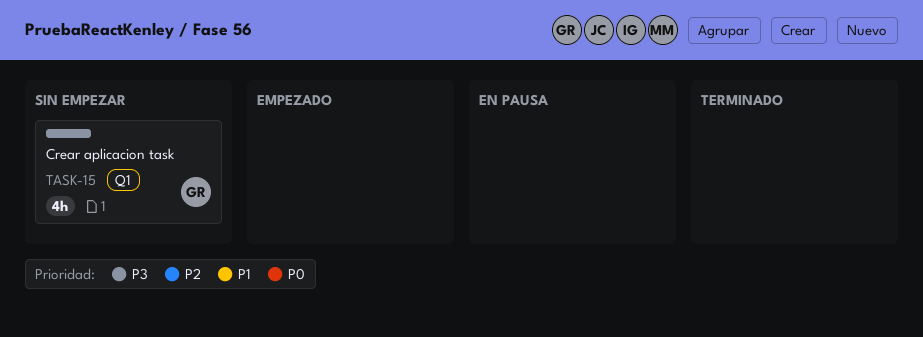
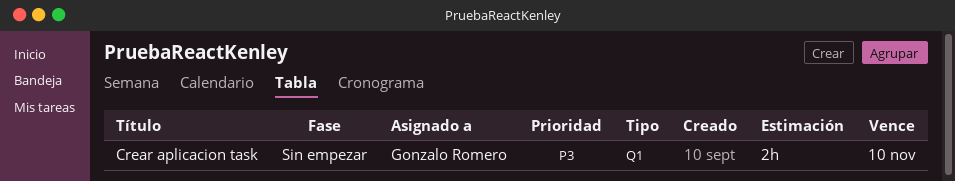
Crear aplicacion task, estimate: 4h -> 2h

